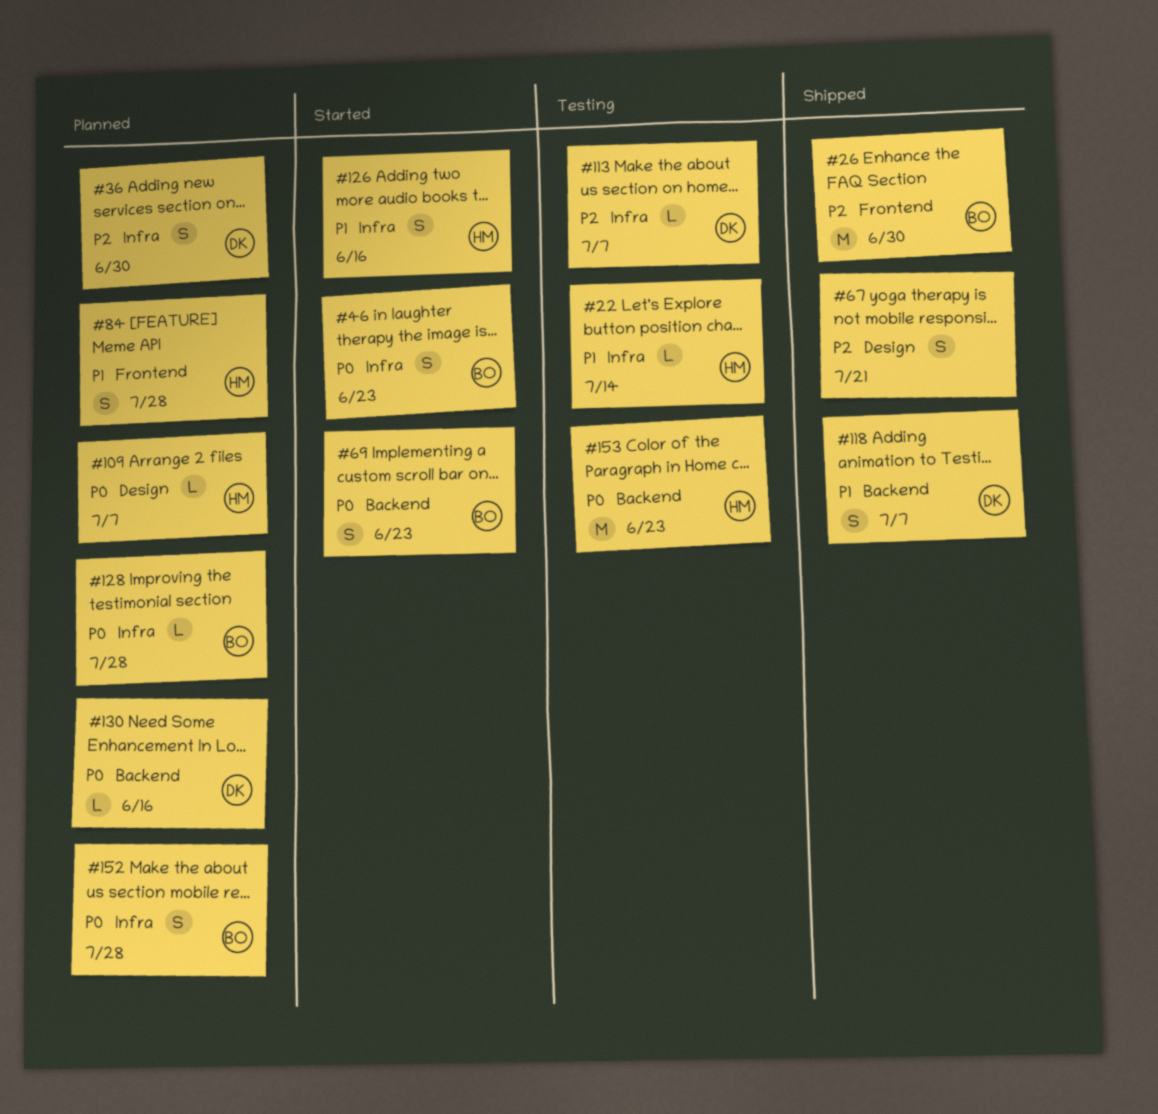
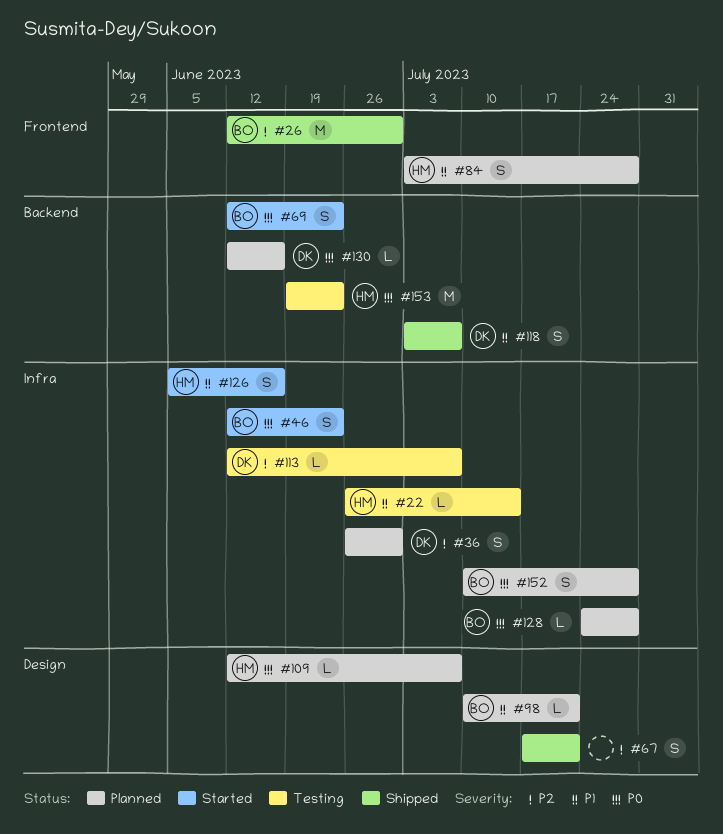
#98: none -> present

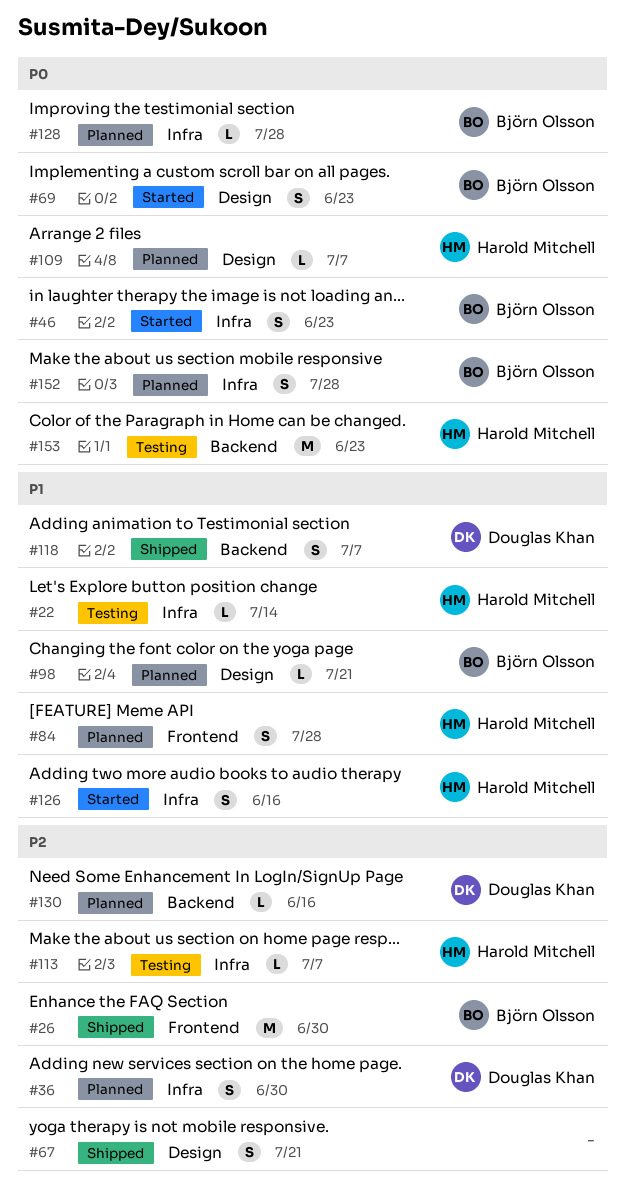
#69, label: Backend -> Design
#113, owner: Douglas Khan -> Harold Mitchell
#130, priority: P0 -> P2

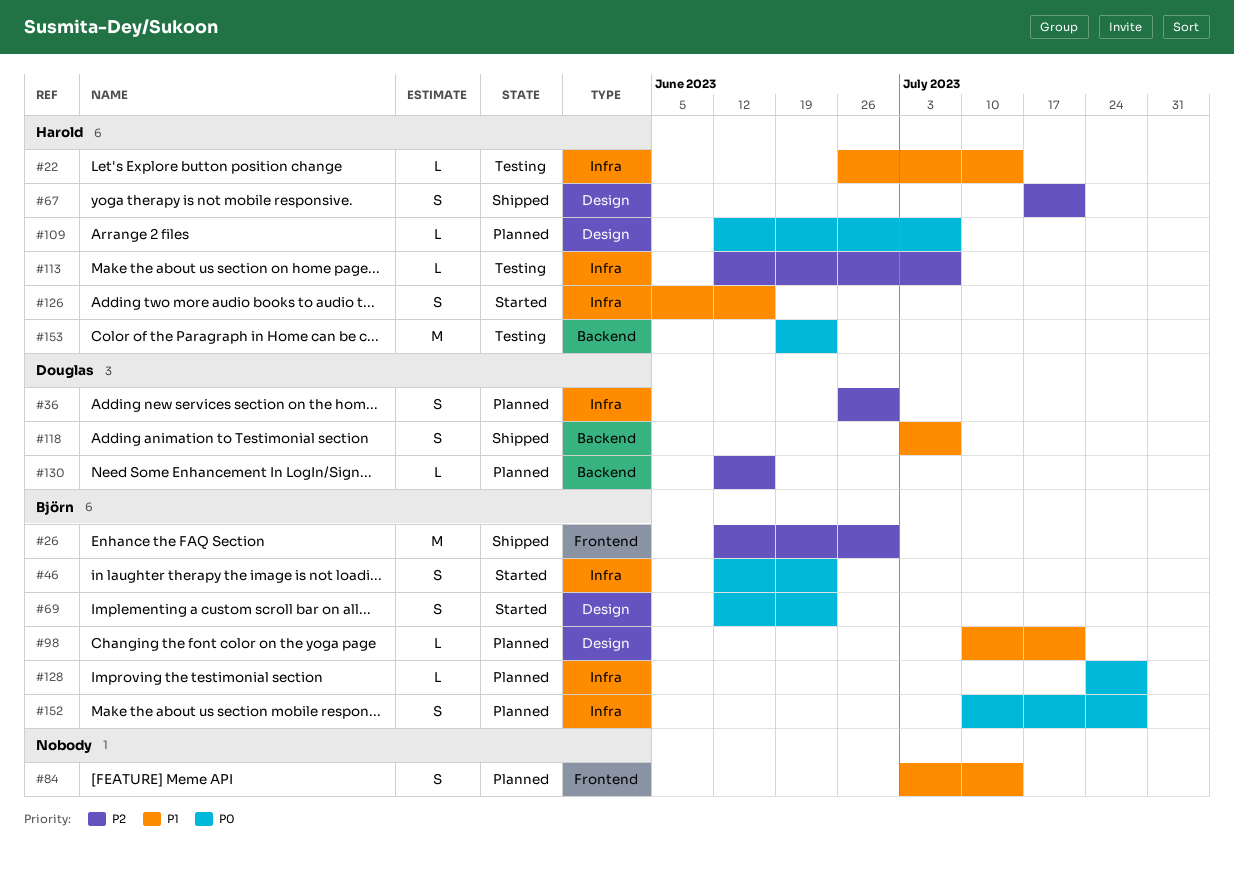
#67, owner: none -> Harold Mitchell
#84, owner: Harold Mitchell -> none
#84, due: Jul 28 -> Jul 14

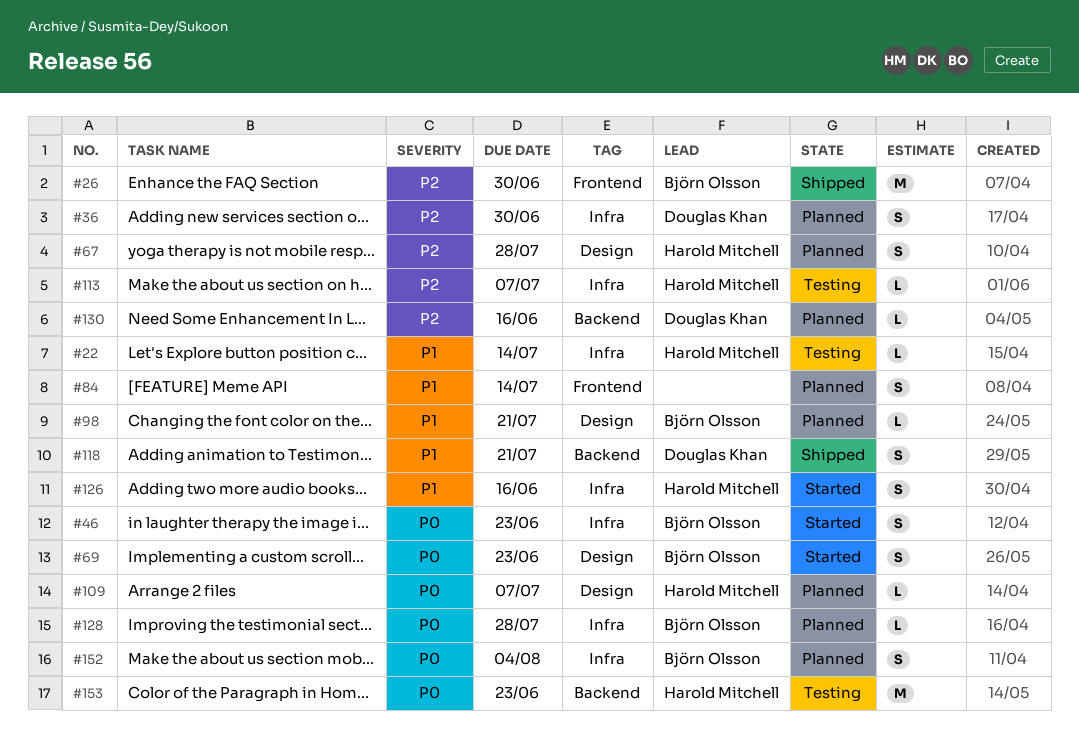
#67, status: Shipped -> Planned
#67, due: Jul 21 -> Jul 28
#118, due: Jul 7 -> Jul 21
#152, due: Jul 28 -> Aug 4

